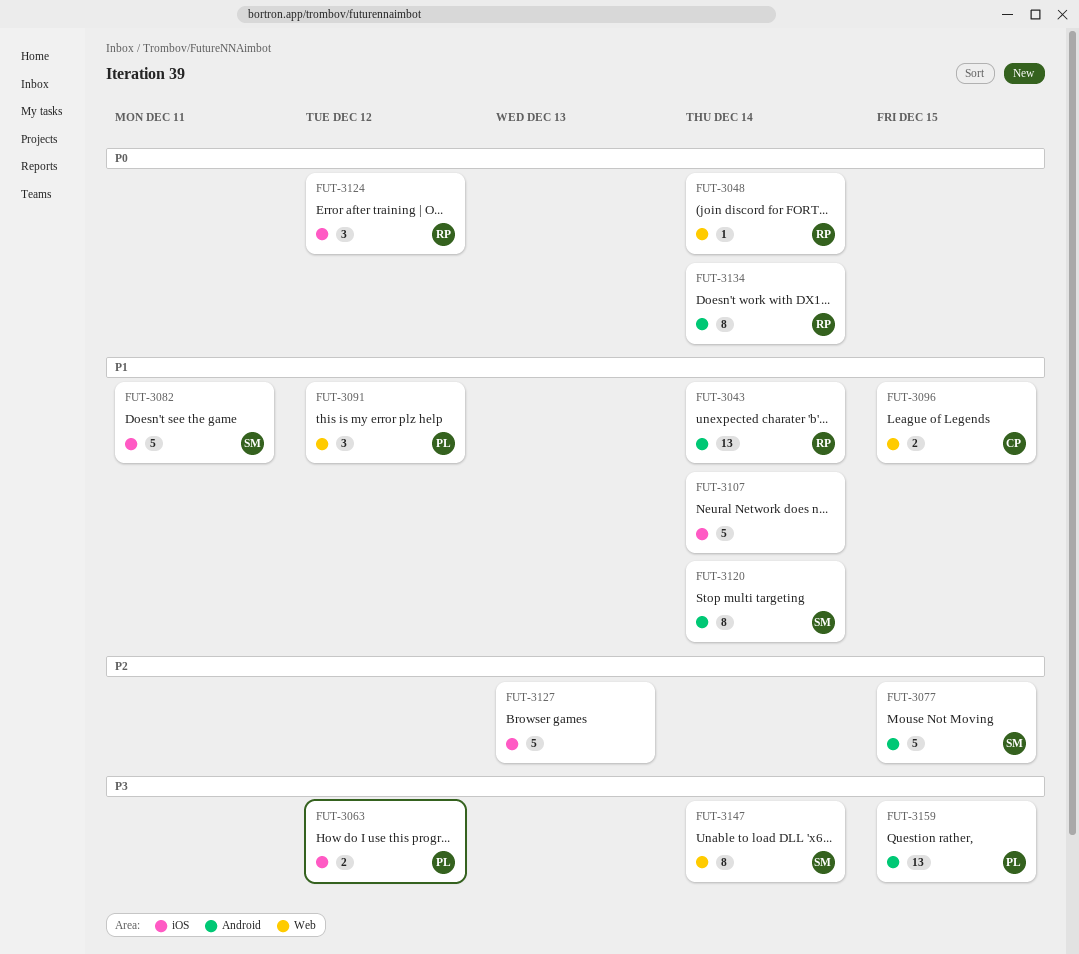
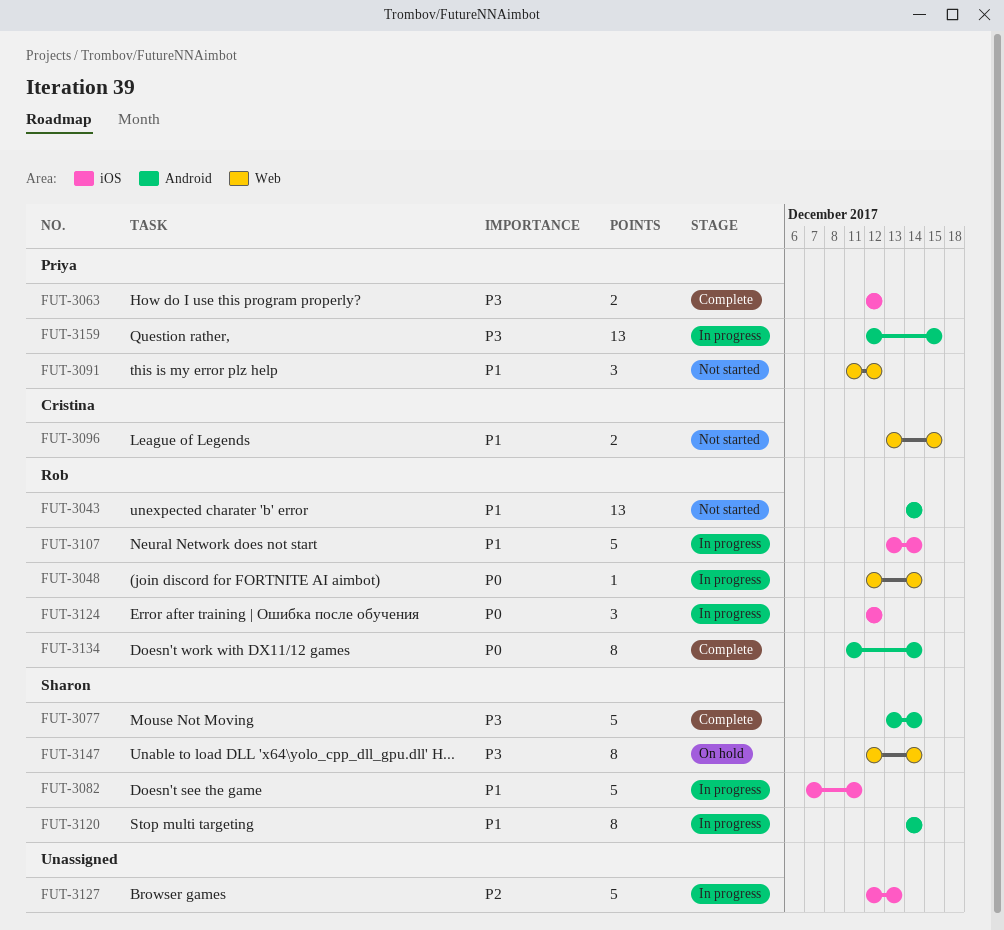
FUT-3077, priority: P2 -> P3
FUT-3077, due: Dec 15 -> Dec 14
FUT-3107, owner: none -> Rob

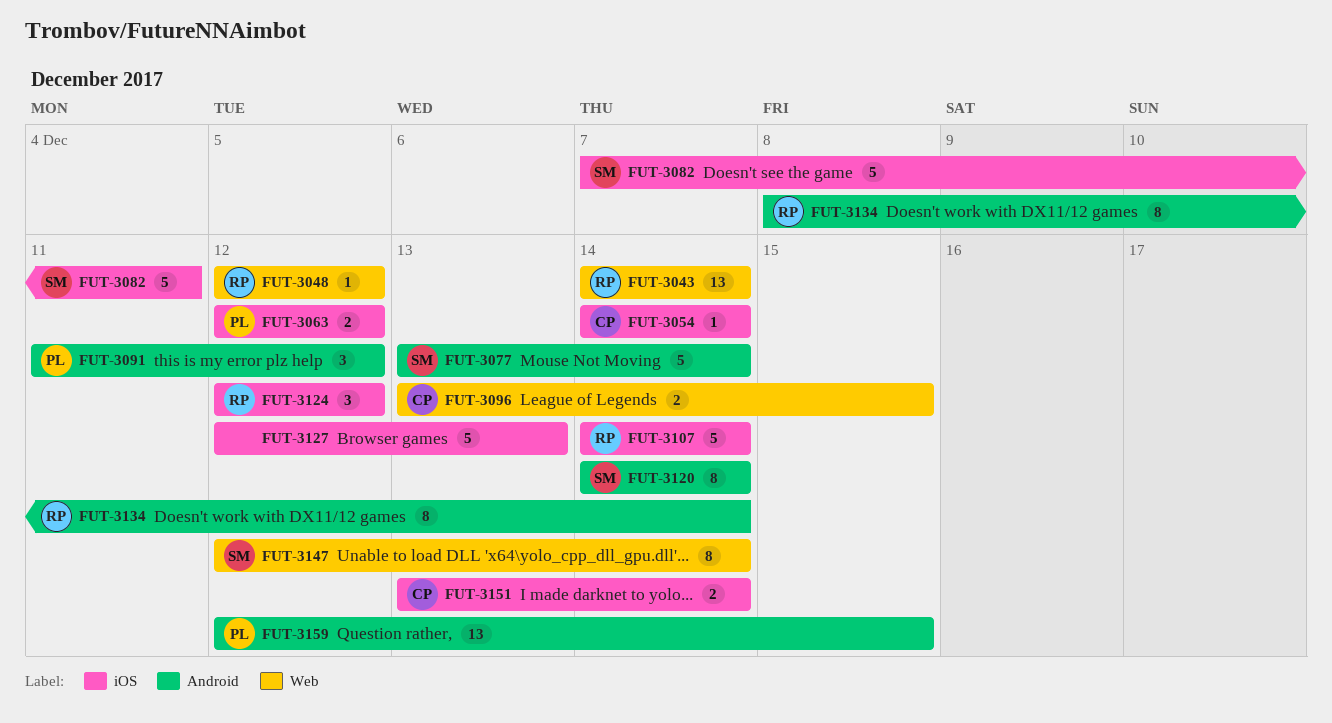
FUT-3043, label: Android -> Web
FUT-3048, due: Dec 14 -> Dec 12
FUT-3054: none -> present
FUT-3091, label: Web -> Android
FUT-3107, start: Dec 13 -> Dec 14
FUT-3134, start: Dec 11 -> Dec 8
FUT-3151: none -> present

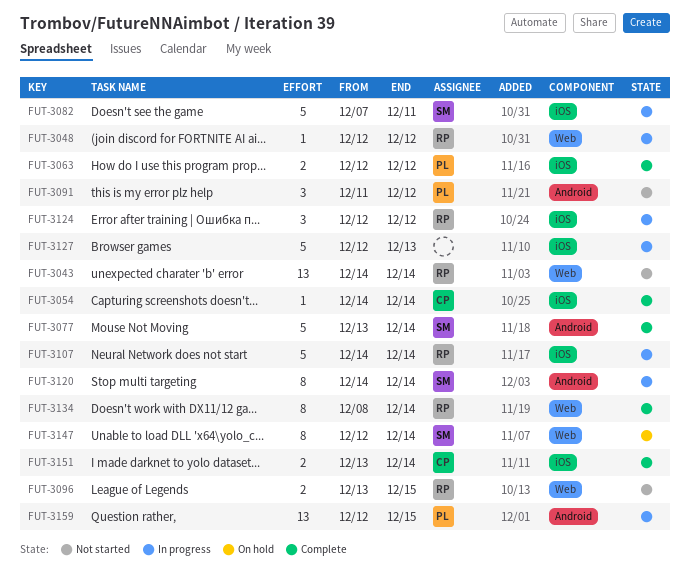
FUT-3096, owner: CP -> RP
FUT-3134, label: Android -> Web

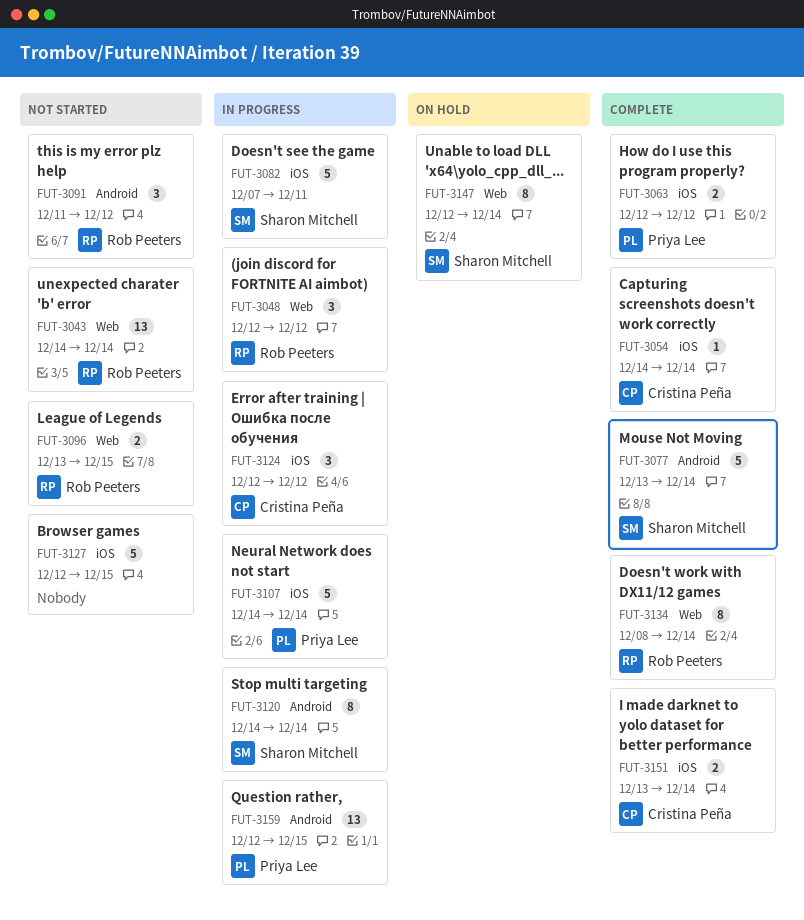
FUT-3048, estimate: 1 -> 3
FUT-3091, owner: Priya Lee -> Rob Peeters
FUT-3107, owner: Rob Peeters -> Priya Lee
FUT-3124, owner: Rob Peeters -> Cristina Peña
FUT-3127, status: In progress -> Not started
FUT-3127, due: Dec 13 -> Dec 15

